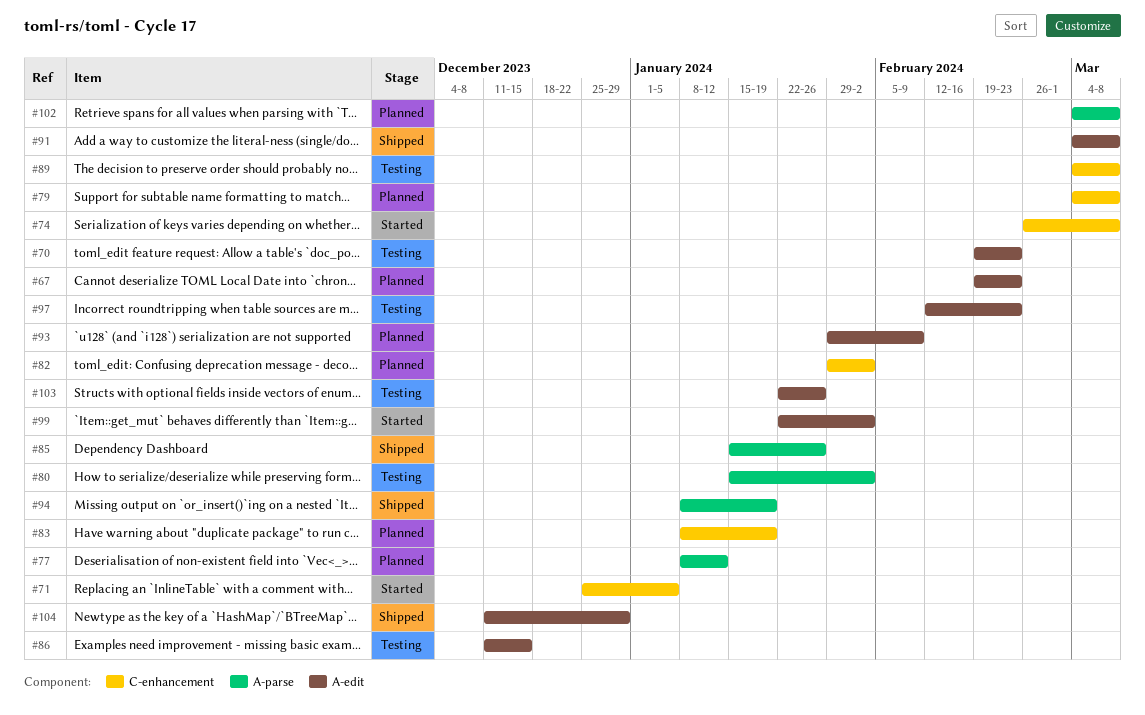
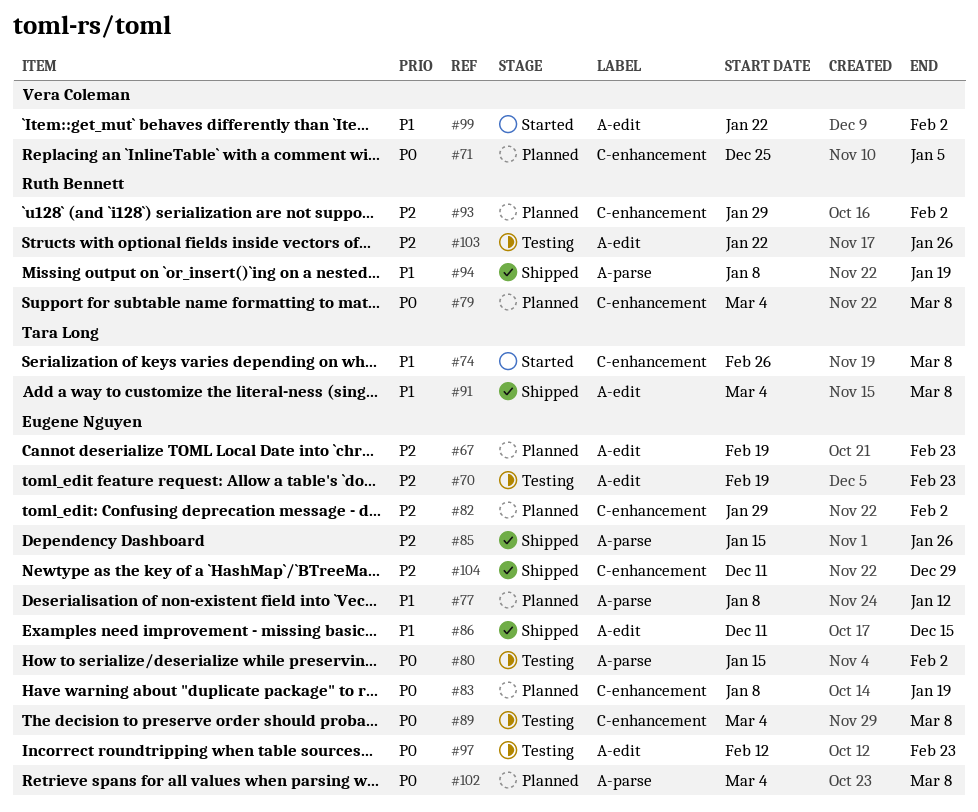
#71, status: Started -> Planned
#86, status: Testing -> Shipped
#93, label: A-edit -> C-enhancement
#93, due: Feb 9 -> Feb 2
#104, label: A-edit -> C-enhancement

